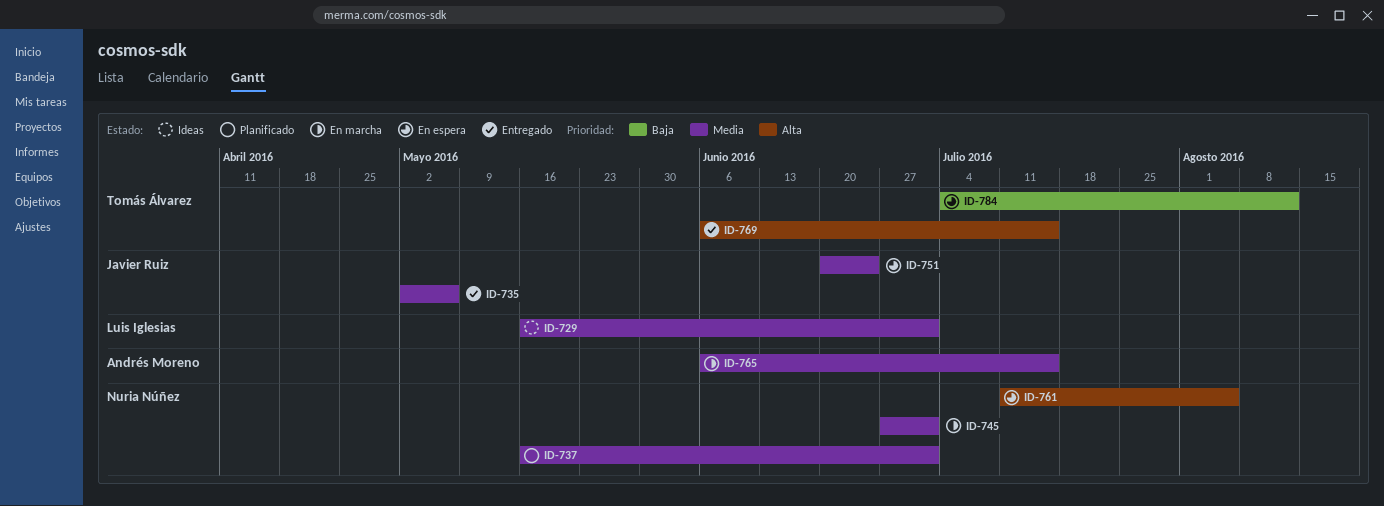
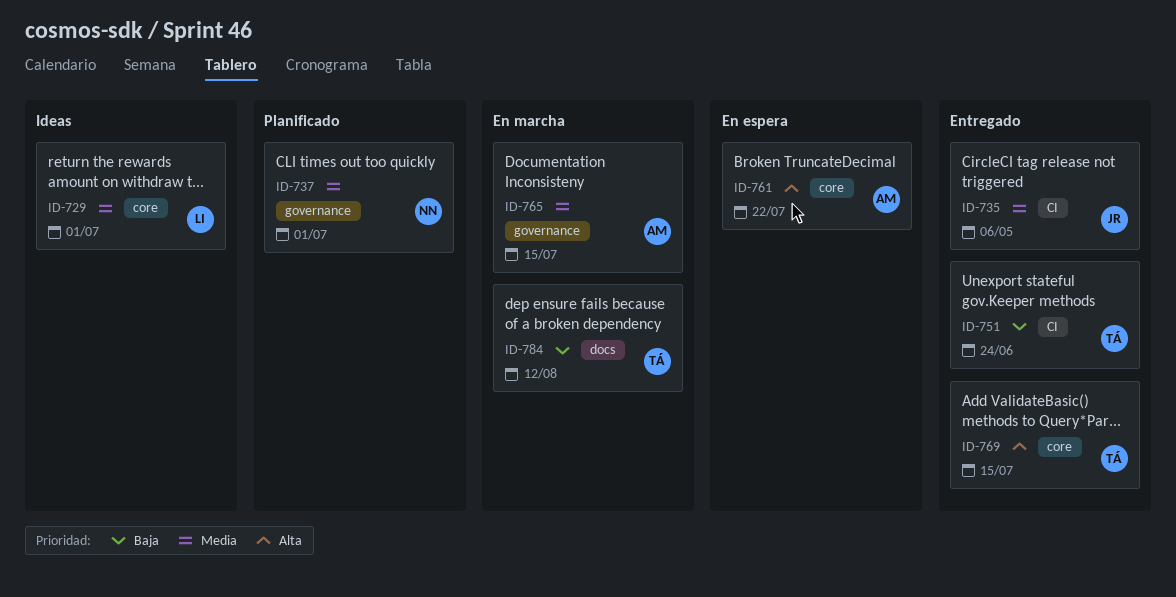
ID-745: present -> none
ID-751, status: En espera -> Entregado
ID-751, owner: Javier Ruiz -> Tomás Álvarez
ID-751, priority: Media -> Baja
ID-761, owner: Nuria Núñez -> Andrés Moreno
ID-761, due: Aug 5 -> Jul 22
ID-784, status: En espera -> En marcha

